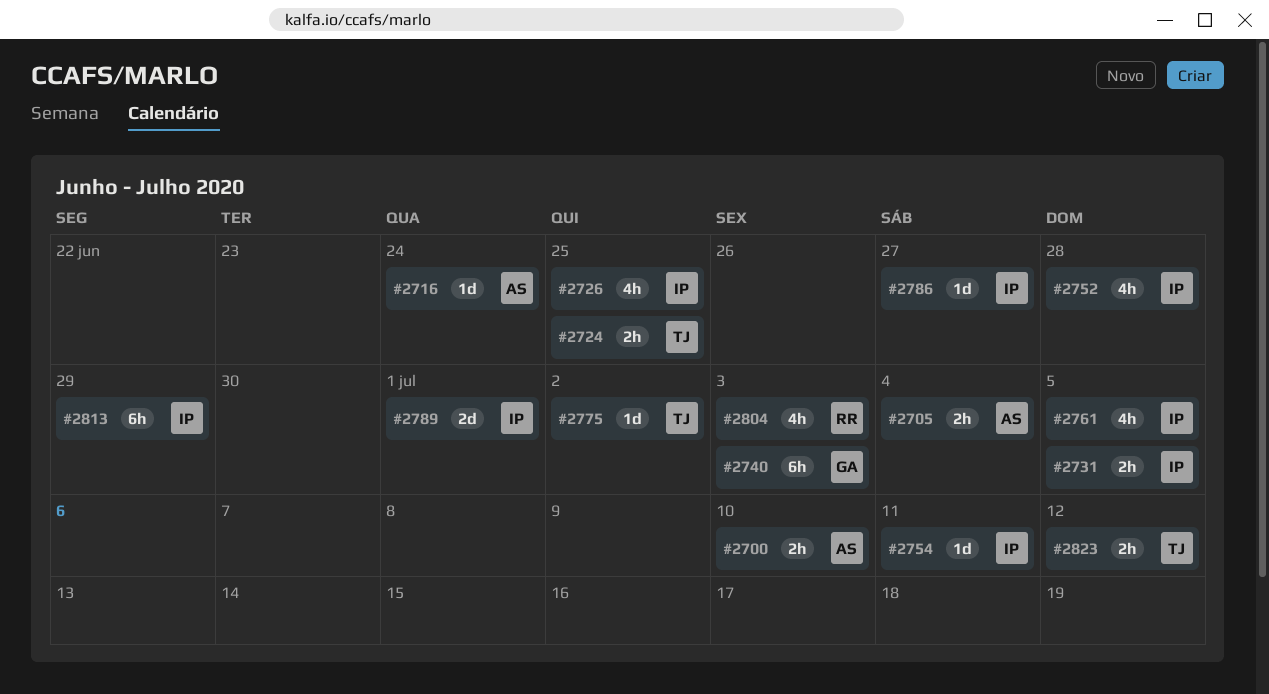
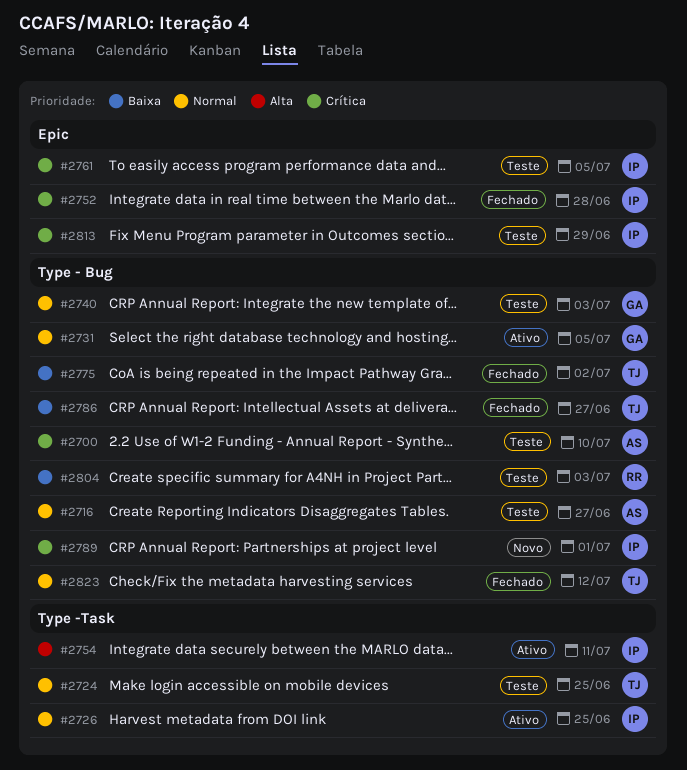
#2705: present -> none
#2716, due: Jun 24 -> Jun 27
#2731, owner: IP -> GA
#2786, owner: IP -> TJ

